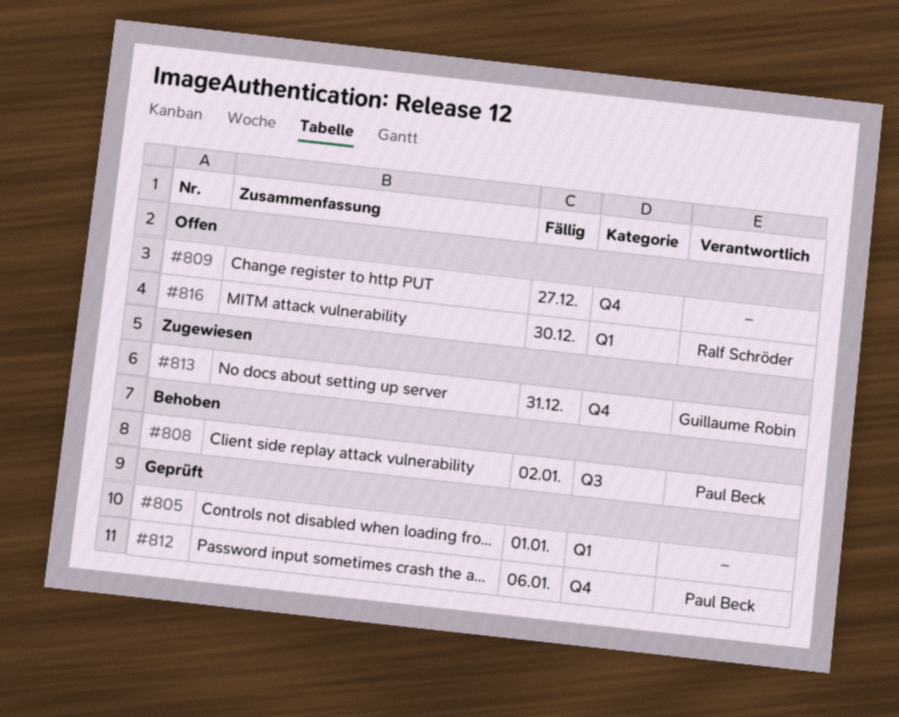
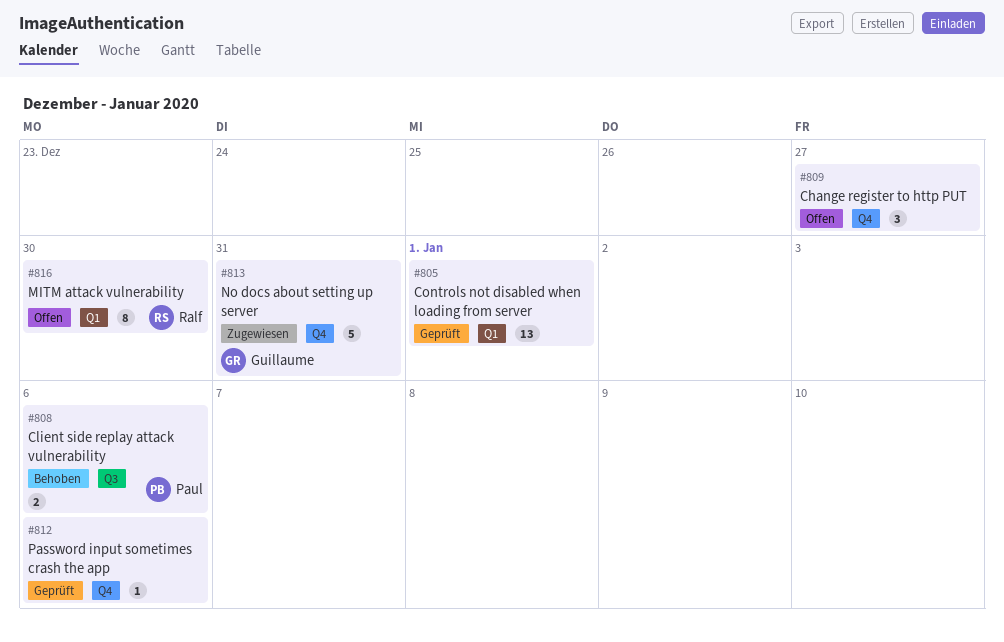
#808, due: Jan 2 -> Jan 6
#812, owner: Paul Beck -> none

